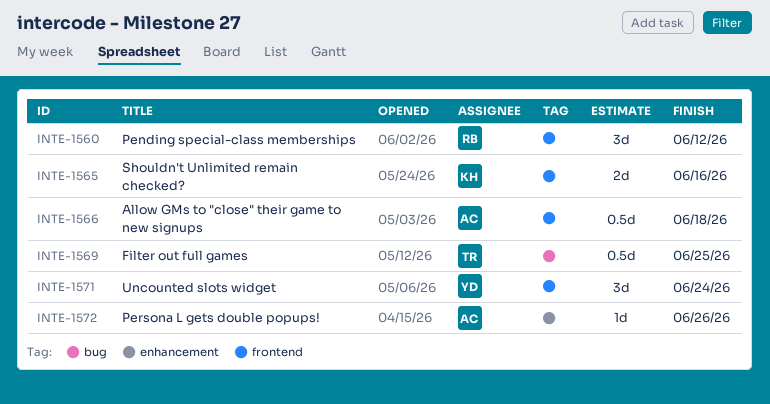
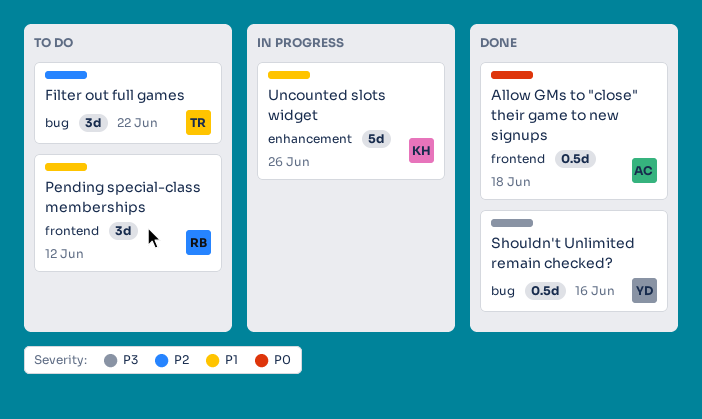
Filter out full games, estimate: 0.5d -> 3d
Filter out full games, due: Jun 25 -> Jun 22
Persona L gets double popups!: present -> none
Shouldn't Unlimited remain checked?, owner: KH -> YD
Shouldn't Unlimited remain checked?, label: frontend -> bug
Shouldn't Unlimited remain checked?, estimate: 2d -> 0.5d
Uncounted slots widget, owner: YD -> KH
Uncounted slots widget, label: frontend -> enhancement
Uncounted slots widget, estimate: 3d -> 5d
Uncounted slots widget, due: Jun 24 -> Jun 26

